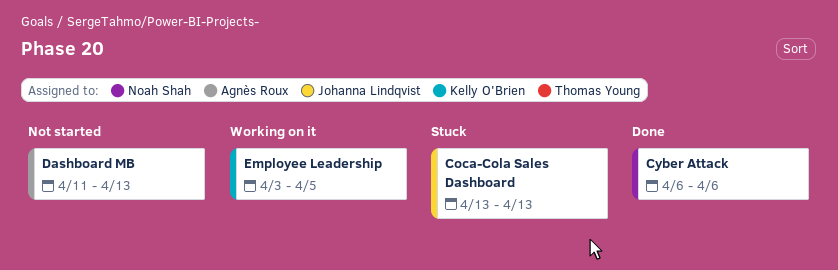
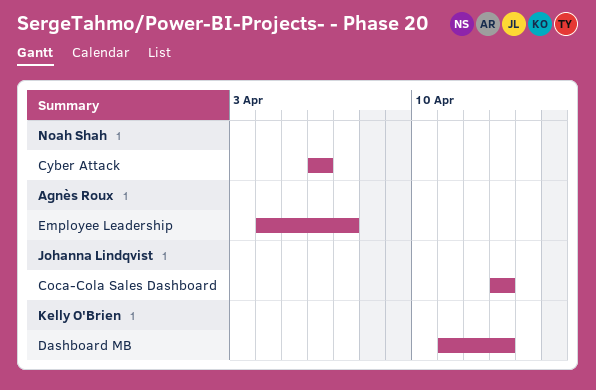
Dashboard MB, owner: Agnès Roux -> Kelly O'Brien
Employee Leadership, owner: Kelly O'Brien -> Agnès Roux
Employee Leadership, start: Apr 3 -> Apr 4
Employee Leadership, due: Apr 5 -> Apr 7

